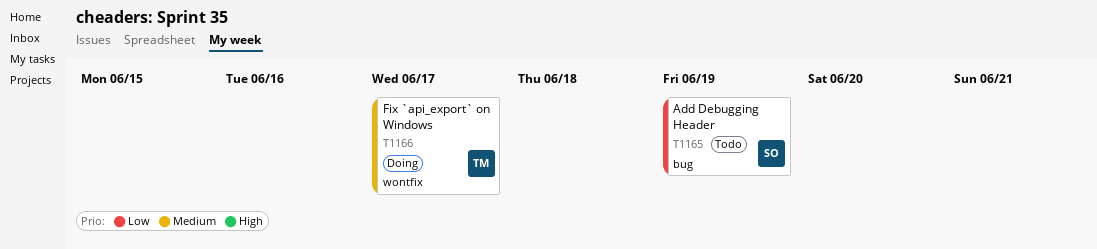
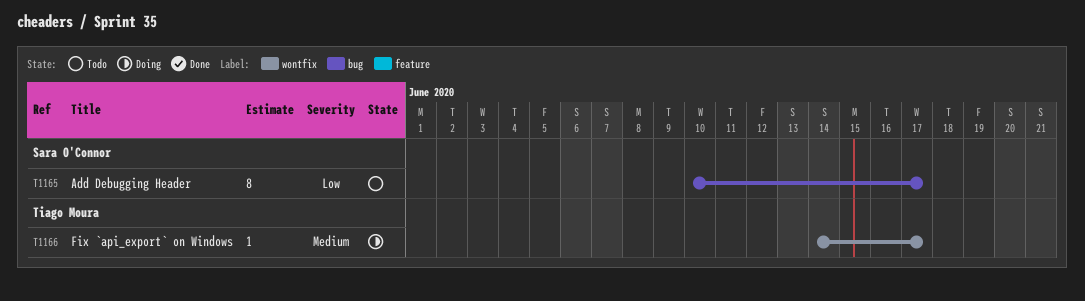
T1165, due: Jun 19 -> Jun 17

